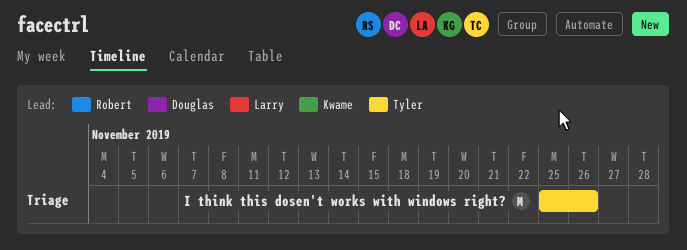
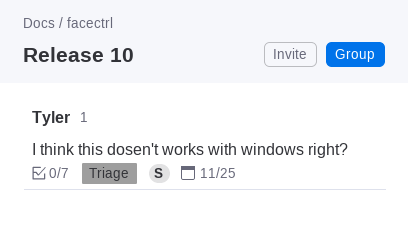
I think this dosen't works with windows right?, estimate: M -> S
I think this dosen't works with windows right?, due: Nov 26 -> Nov 25

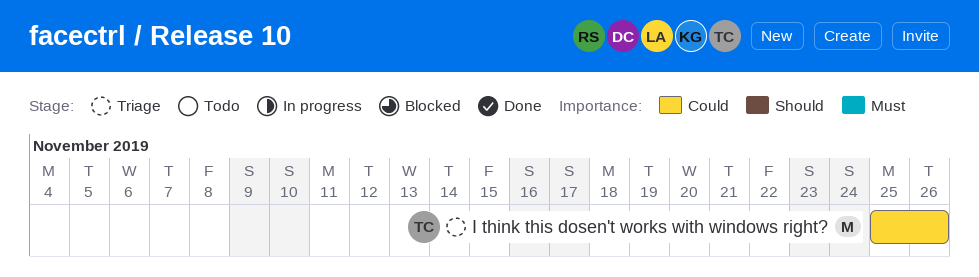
I think this dosen't works with windows right?, estimate: S -> M
I think this dosen't works with windows right?, due: Nov 25 -> Nov 26

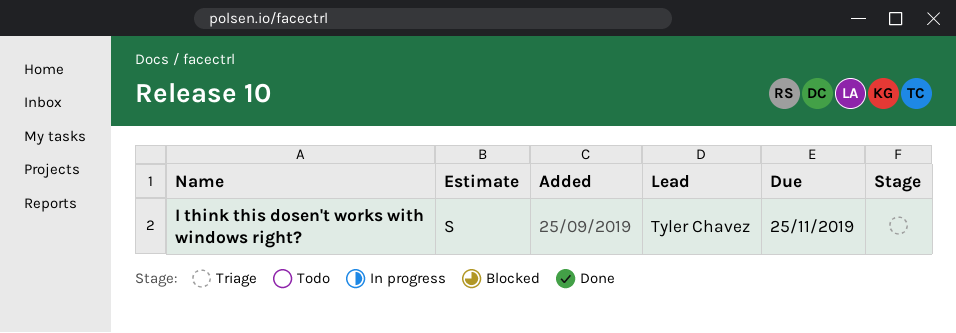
I think this dosen't works with windows right?, estimate: M -> S
I think this dosen't works with windows right?, due: Nov 26 -> Nov 25

